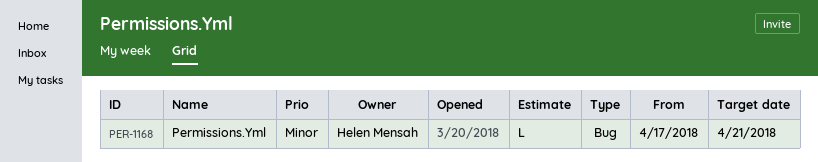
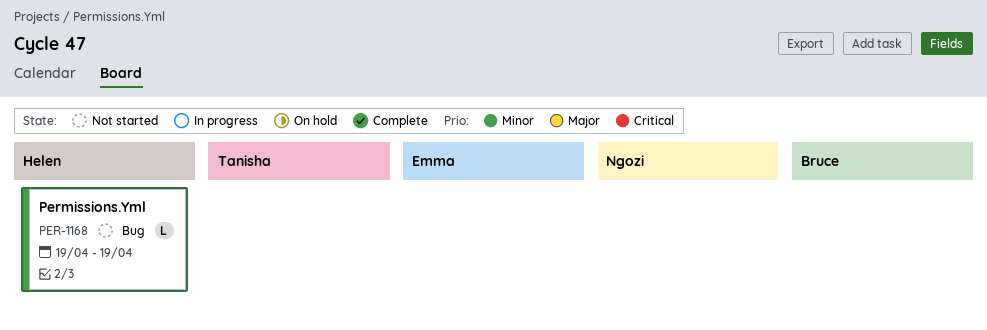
PER-1168, start: Apr 17 -> Apr 19
PER-1168, due: Apr 21 -> Apr 19

